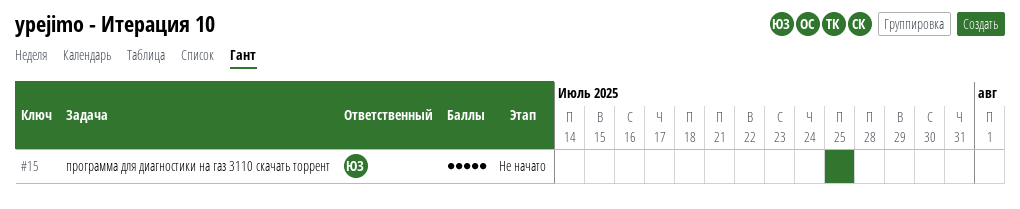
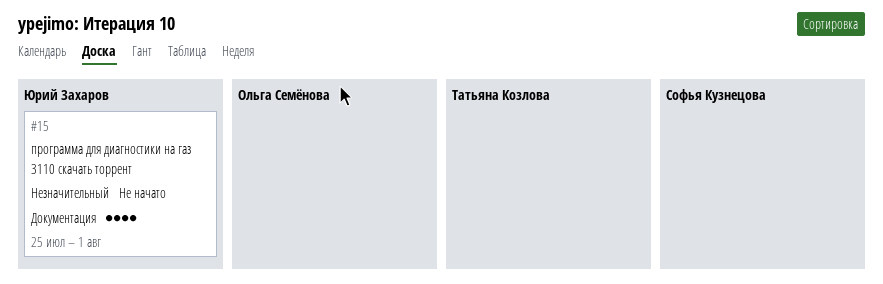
#15, estimate: 5 -> 4
#15, due: Jul 25 -> Aug 1

